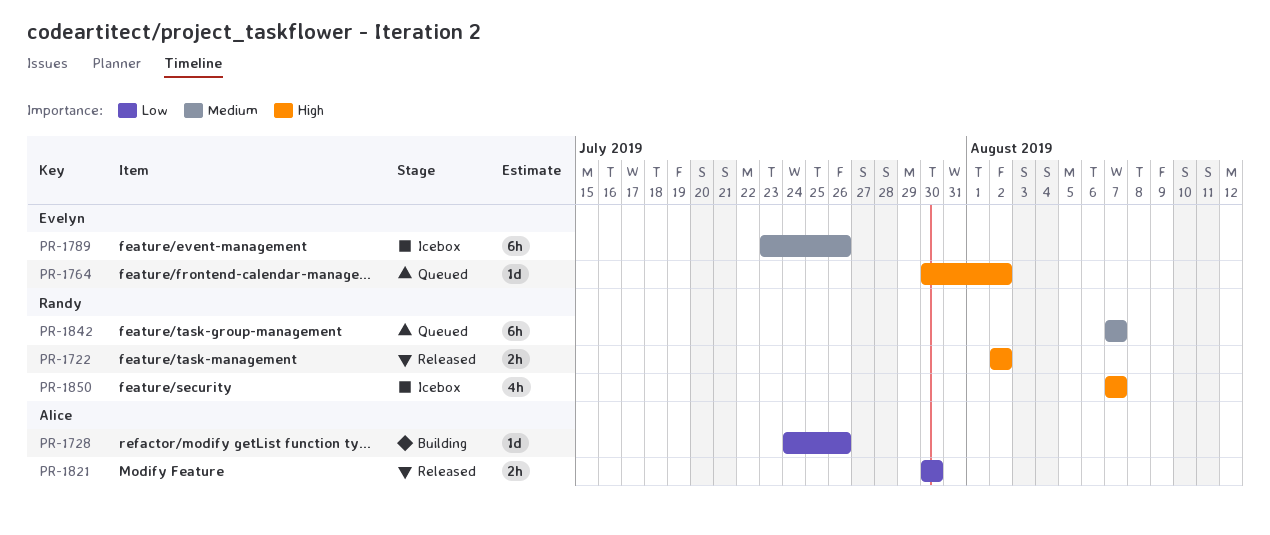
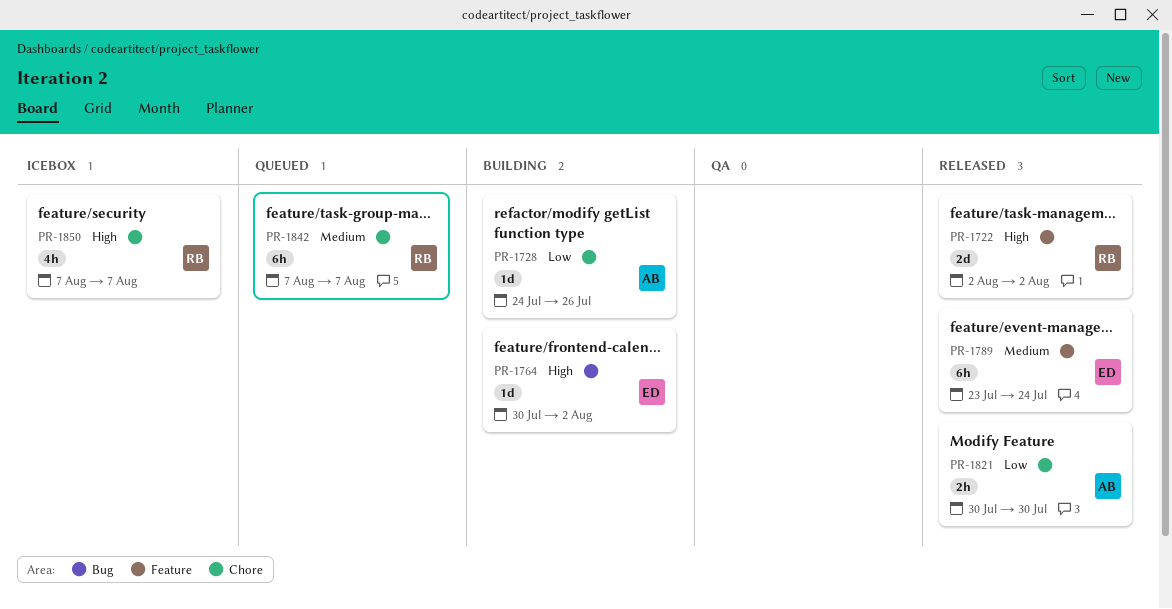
PR-1722, estimate: 2h -> 2d
PR-1764, status: Queued -> Building
PR-1789, status: Icebox -> Released
PR-1789, due: Jul 26 -> Jul 24

